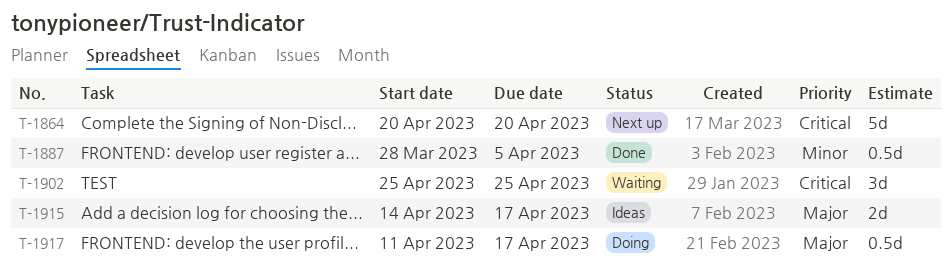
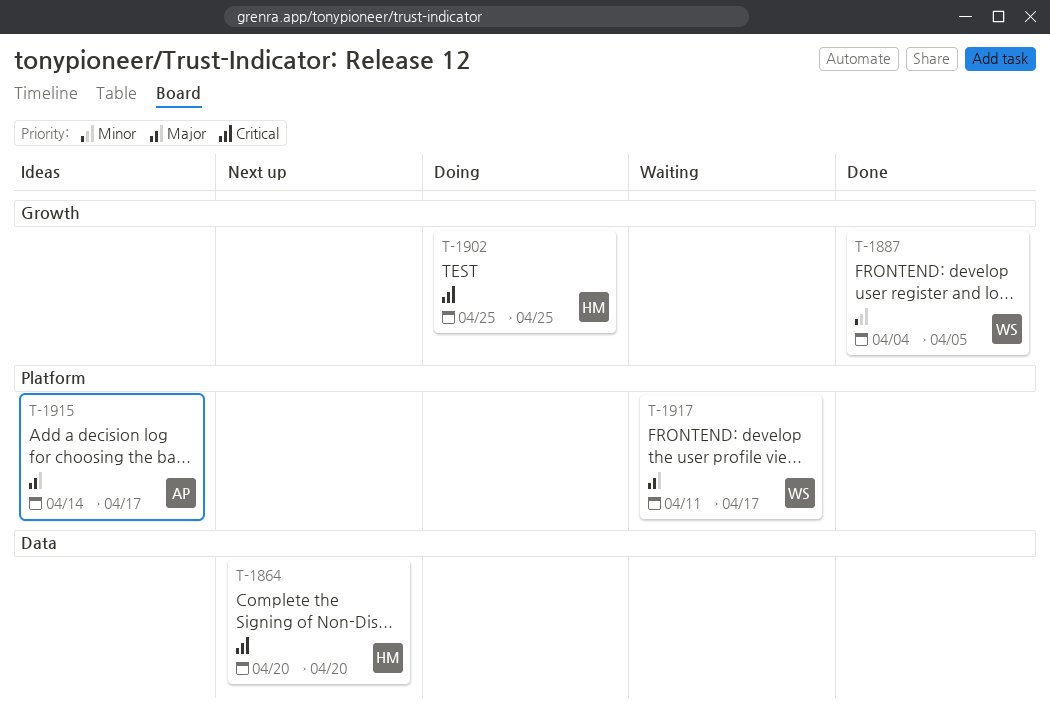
T-1887, start: Mar 28 -> Apr 4
T-1902, status: Waiting -> Doing
T-1917, status: Doing -> Waiting

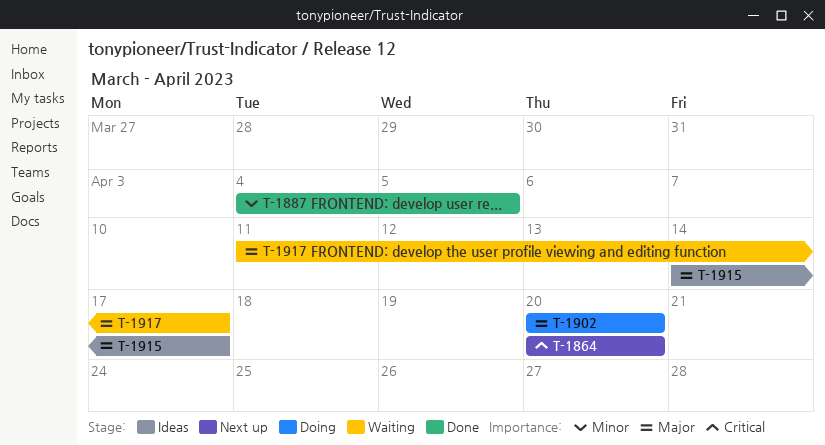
T-1902, priority: Critical -> Major
T-1902, start: Apr 25 -> Apr 20
T-1902, due: Apr 25 -> Apr 20

